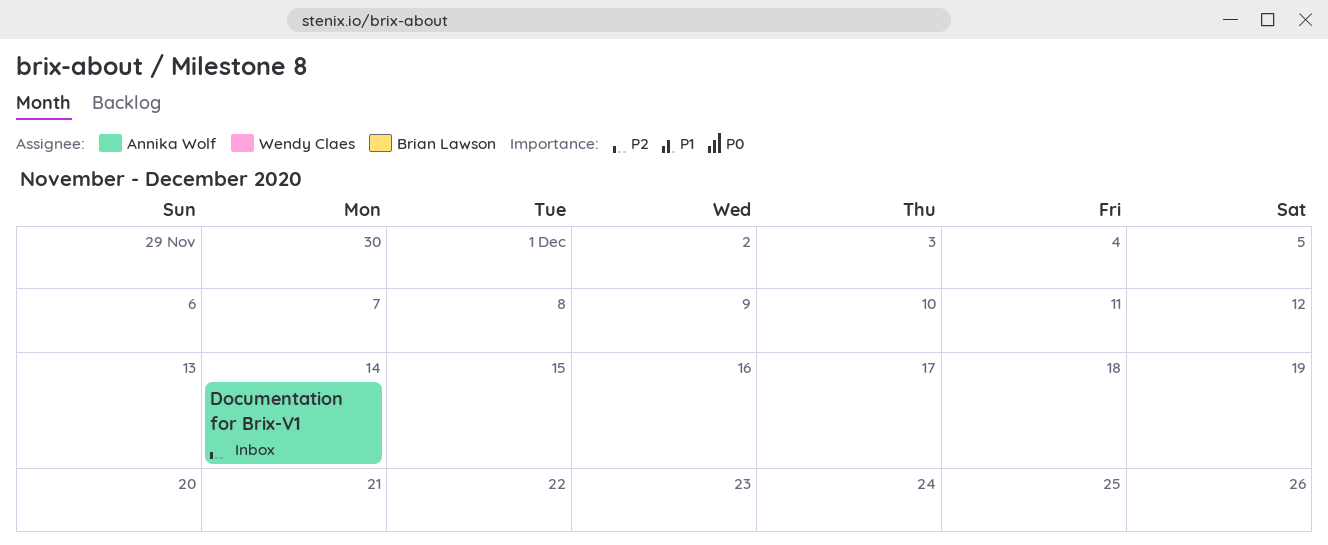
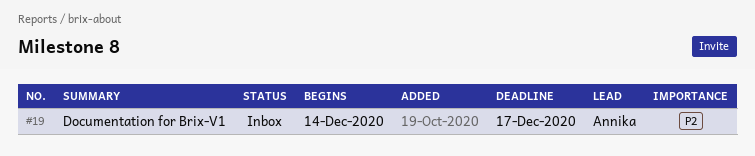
Documentation for Brix-V1, due: Dec 14 -> Dec 17

